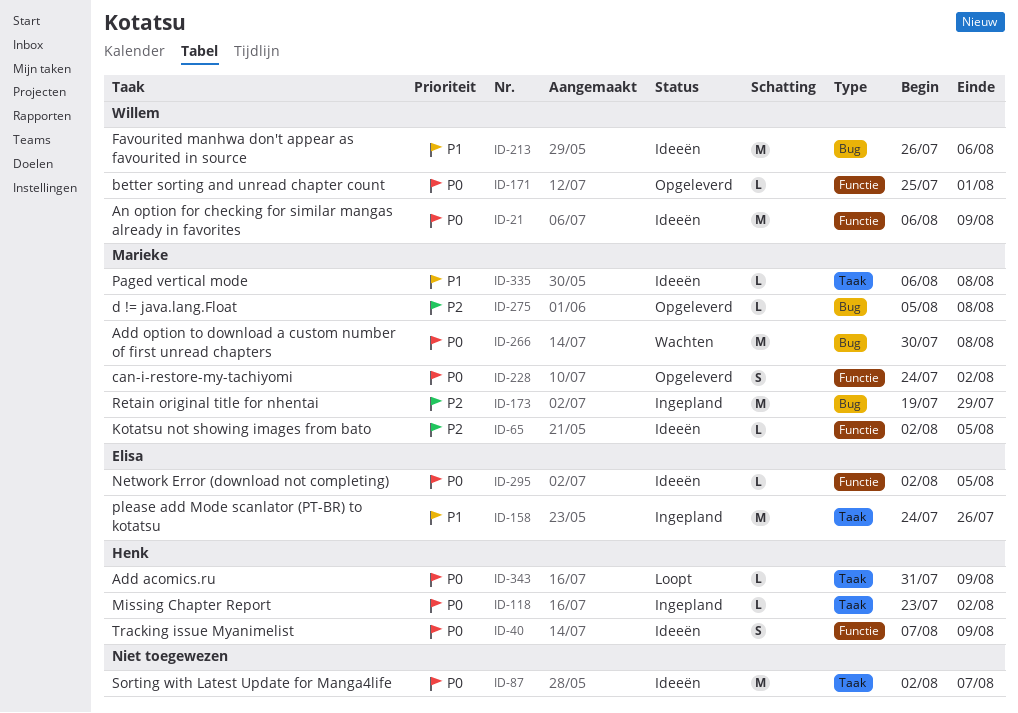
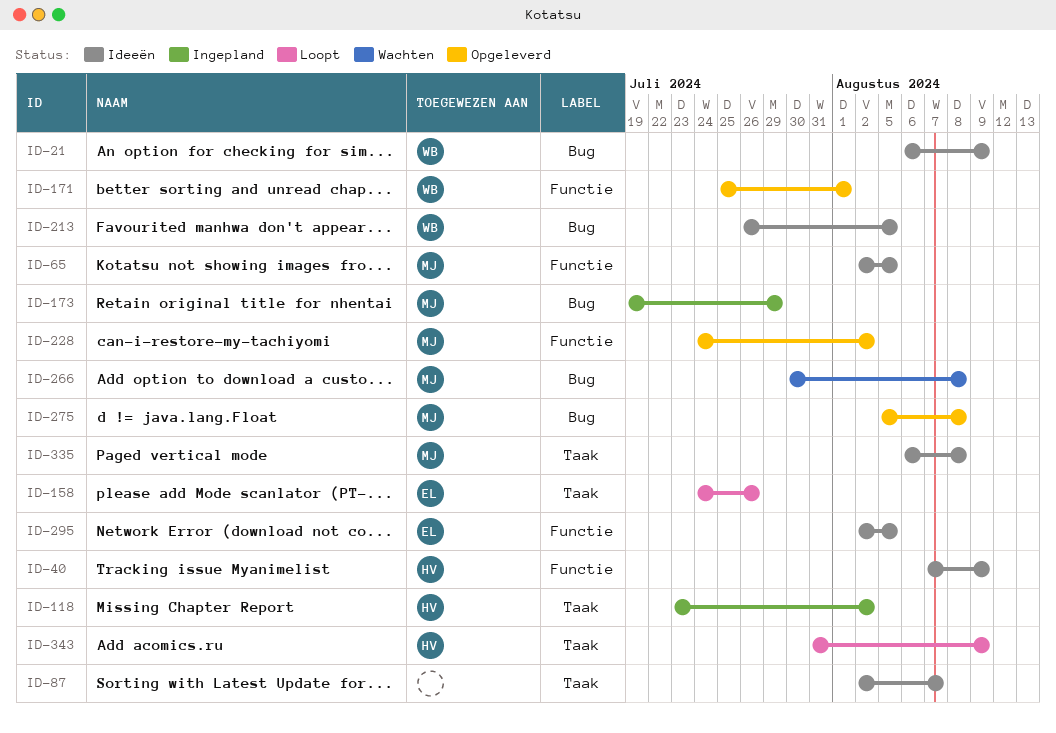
ID-21, label: Functie -> Bug
ID-158, status: Ingepland -> Loopt
ID-213, due: Aug 6 -> Aug 5

